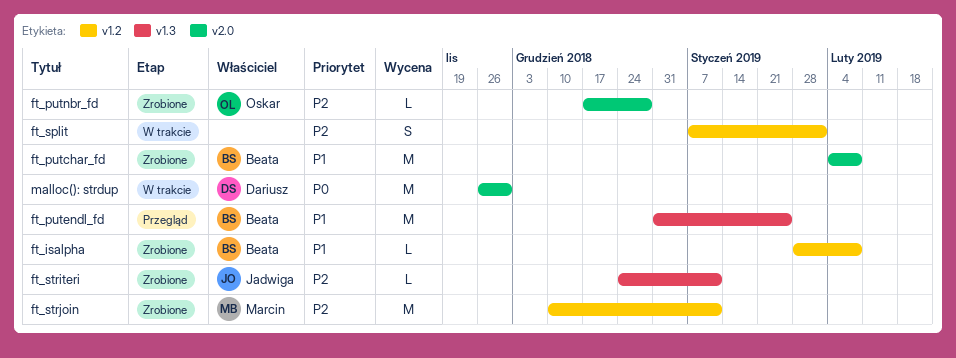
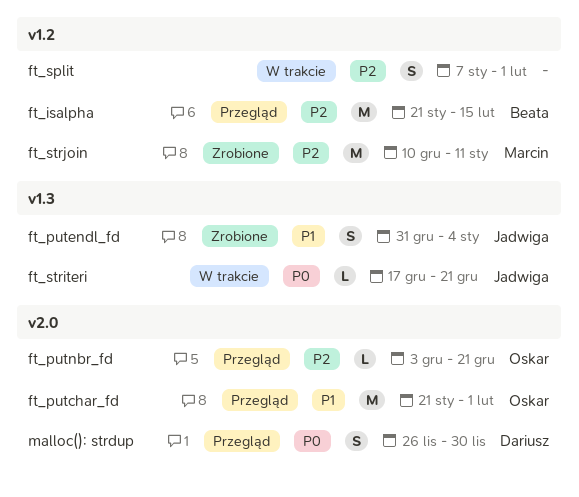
ft_isalpha, status: Zrobione -> Przegląd
ft_isalpha, priority: P1 -> P2
ft_isalpha, estimate: L -> M
ft_isalpha, start: Jan 28 -> Jan 21
ft_isalpha, due: Feb 8 -> Feb 15
ft_putchar_fd, status: Zrobione -> Przegląd
ft_putchar_fd, owner: Beata -> Oskar
ft_putchar_fd, start: Feb 4 -> Jan 21
ft_putchar_fd, due: Feb 8 -> Feb 1
ft_putendl_fd, status: Przegląd -> Zrobione
ft_putendl_fd, owner: Beata -> Jadwiga
ft_putendl_fd, estimate: M -> S
ft_putendl_fd, due: Jan 25 -> Jan 4
ft_putnbr_fd, status: Zrobione -> Przegląd
ft_putnbr_fd, start: Dec 17 -> Dec 3
ft_putnbr_fd, due: Dec 28 -> Dec 21
ft_striteri, status: Zrobione -> W trakcie
ft_striteri, priority: P2 -> P0
ft_striteri, start: Dec 24 -> Dec 17
ft_striteri, due: Jan 11 -> Dec 21
malloc(): strdup, status: W trakcie -> Przegląd
malloc(): strdup, estimate: M -> S

